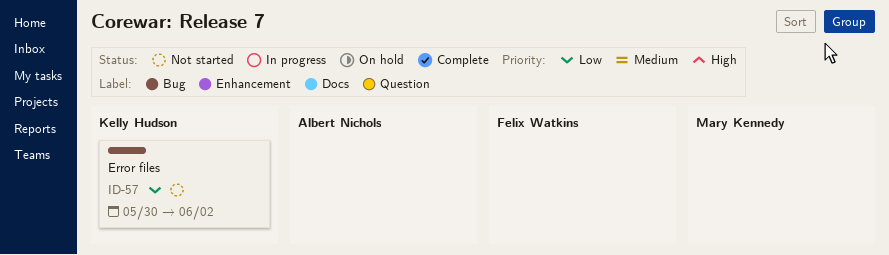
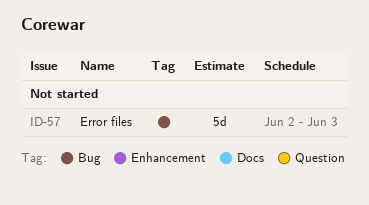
ID-57, start: May 30 -> Jun 2
ID-57, due: Jun 2 -> Jun 3

